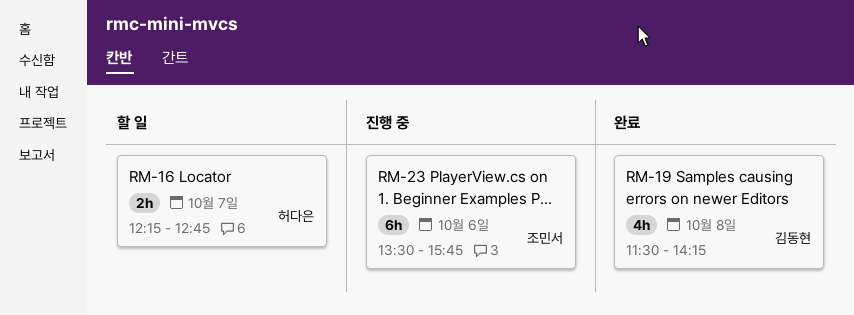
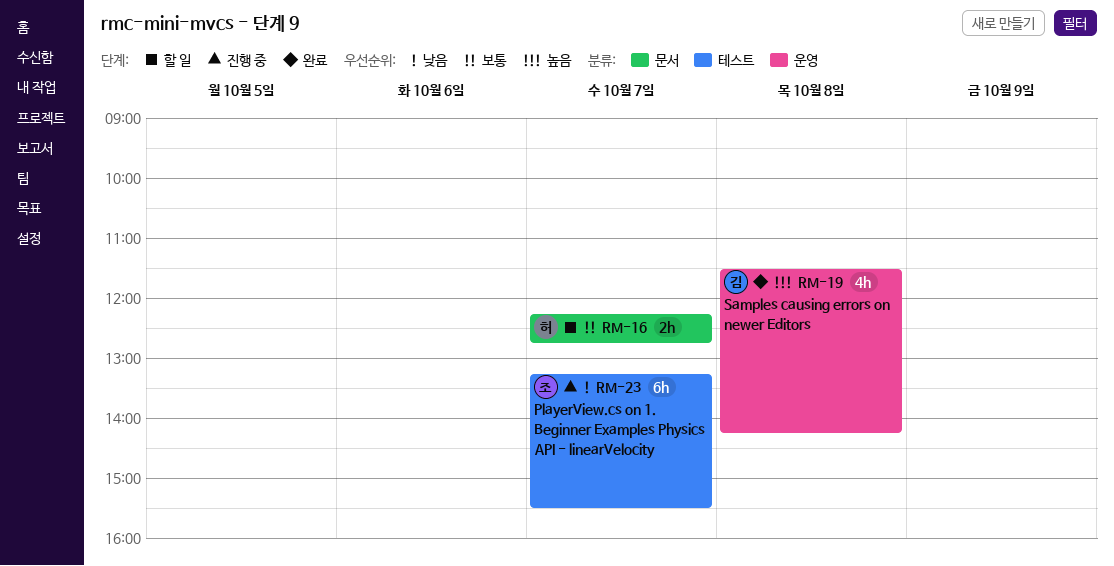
RM-23, day: Oct 6 -> Oct 7
RM-23, begins: 13:30 -> 13:15
RM-23, ends: 15:45 -> 15:30

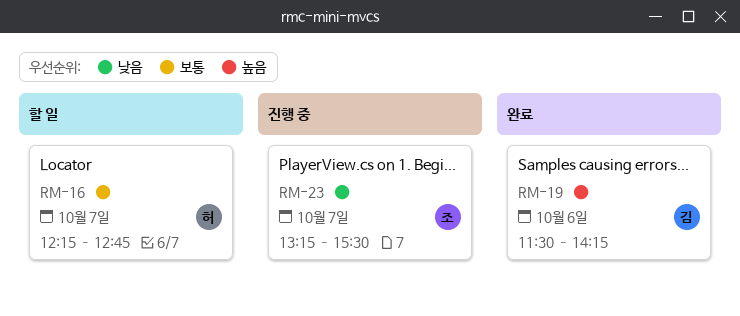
RM-19, day: Oct 8 -> Oct 6

